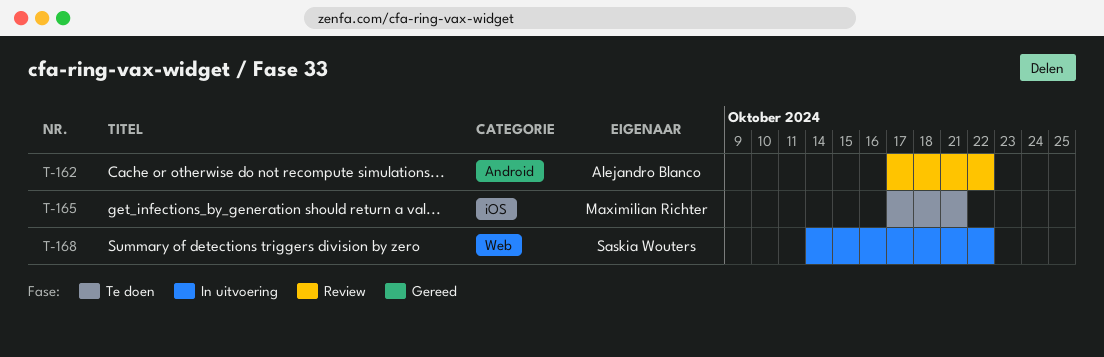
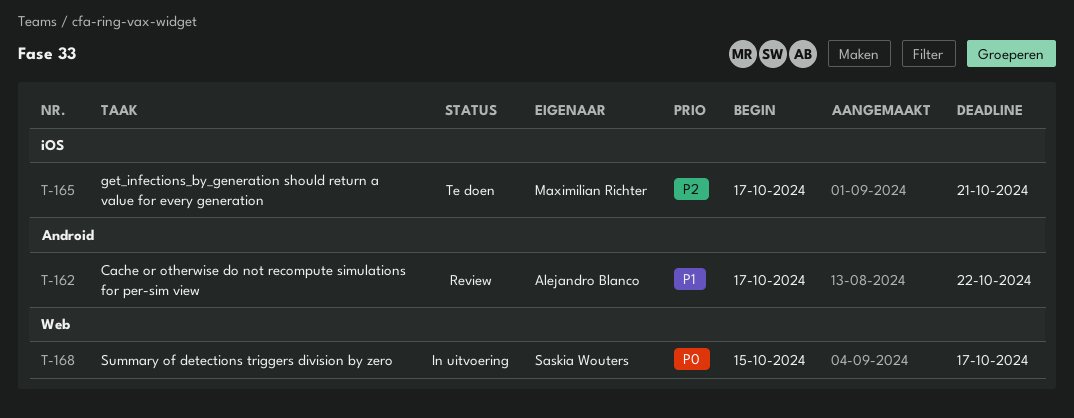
T-168, start: Oct 14 -> Oct 15
T-168, due: Oct 22 -> Oct 17

